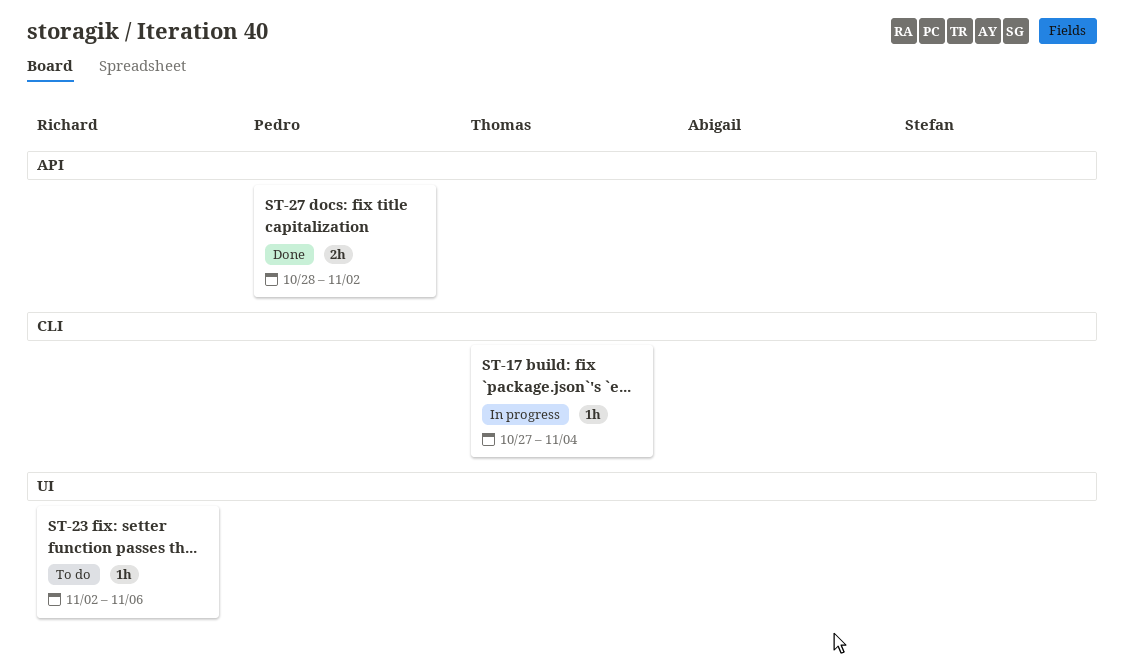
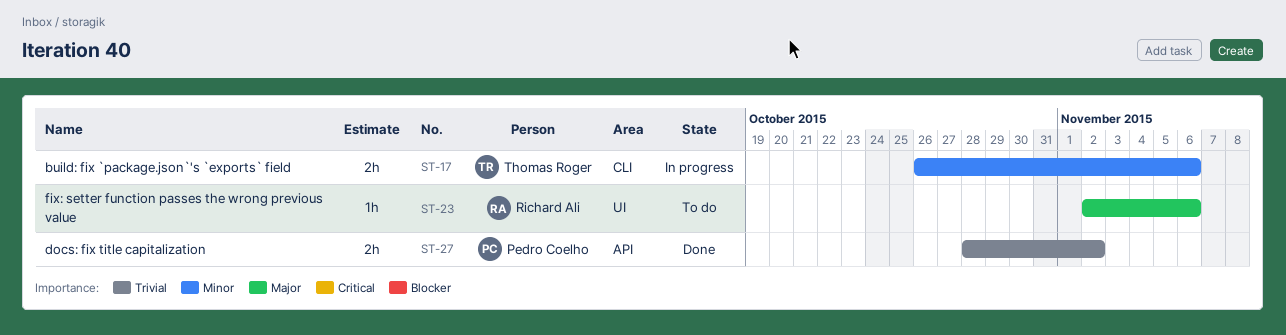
ST-17, estimate: 1h -> 2h
ST-17, start: Oct 27 -> Oct 26
ST-17, due: Nov 4 -> Nov 6

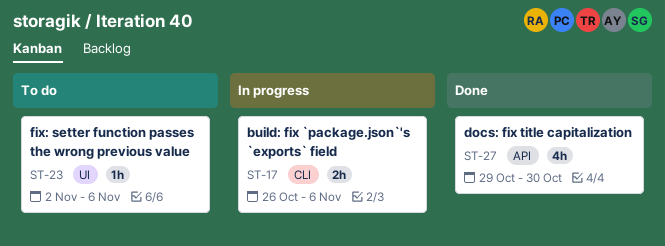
ST-27, estimate: 2h -> 4h
ST-27, start: Oct 28 -> Oct 29
ST-27, due: Nov 2 -> Oct 30

